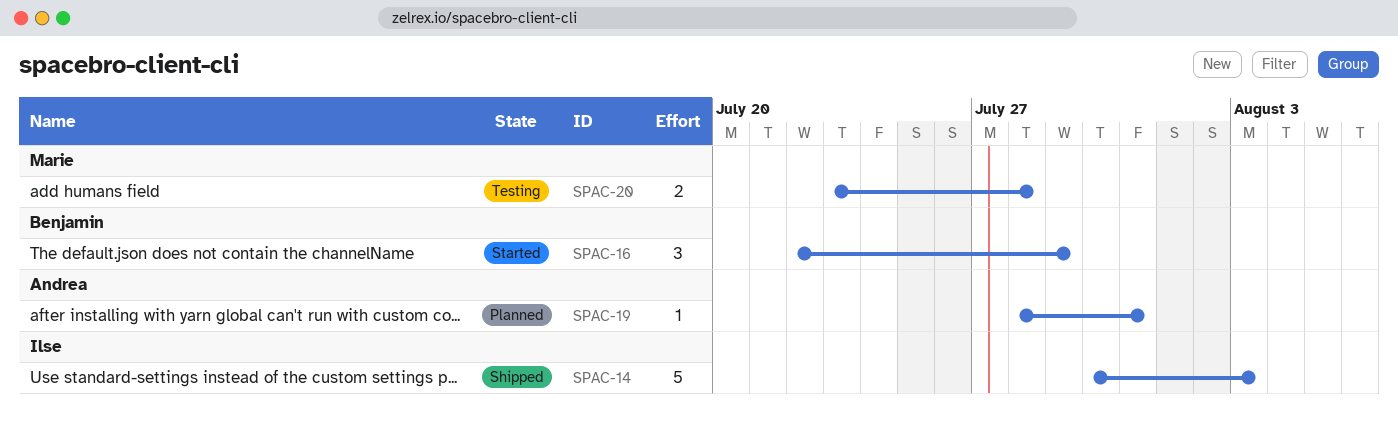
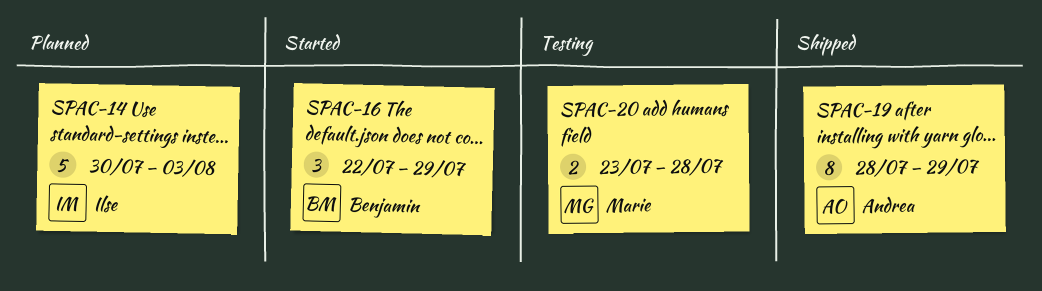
SPAC-14, status: Shipped -> Planned
SPAC-19, status: Planned -> Shipped
SPAC-19, estimate: 1 -> 8
SPAC-19, due: Jul 31 -> Jul 29

